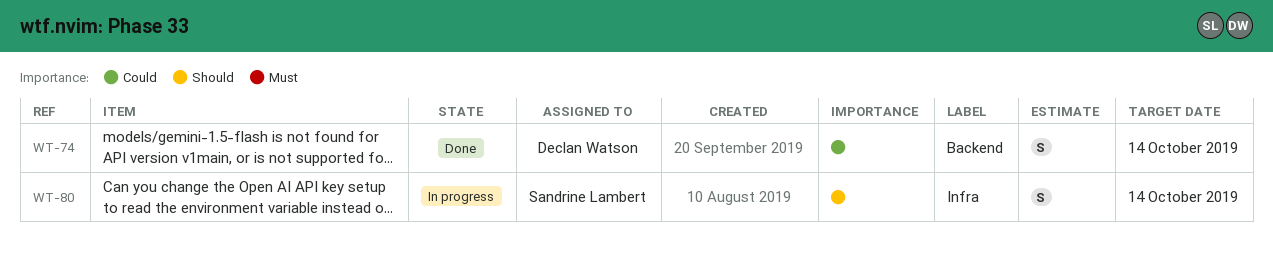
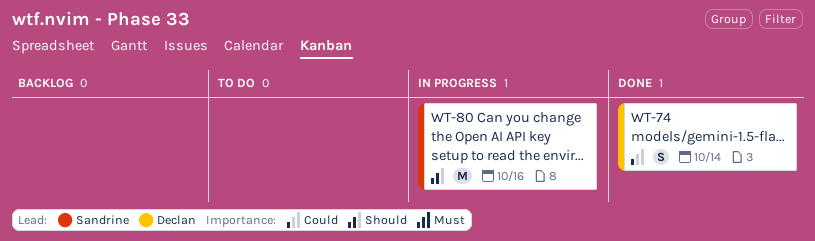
WT-80, estimate: S -> M
WT-80, due: Oct 14 -> Oct 16

